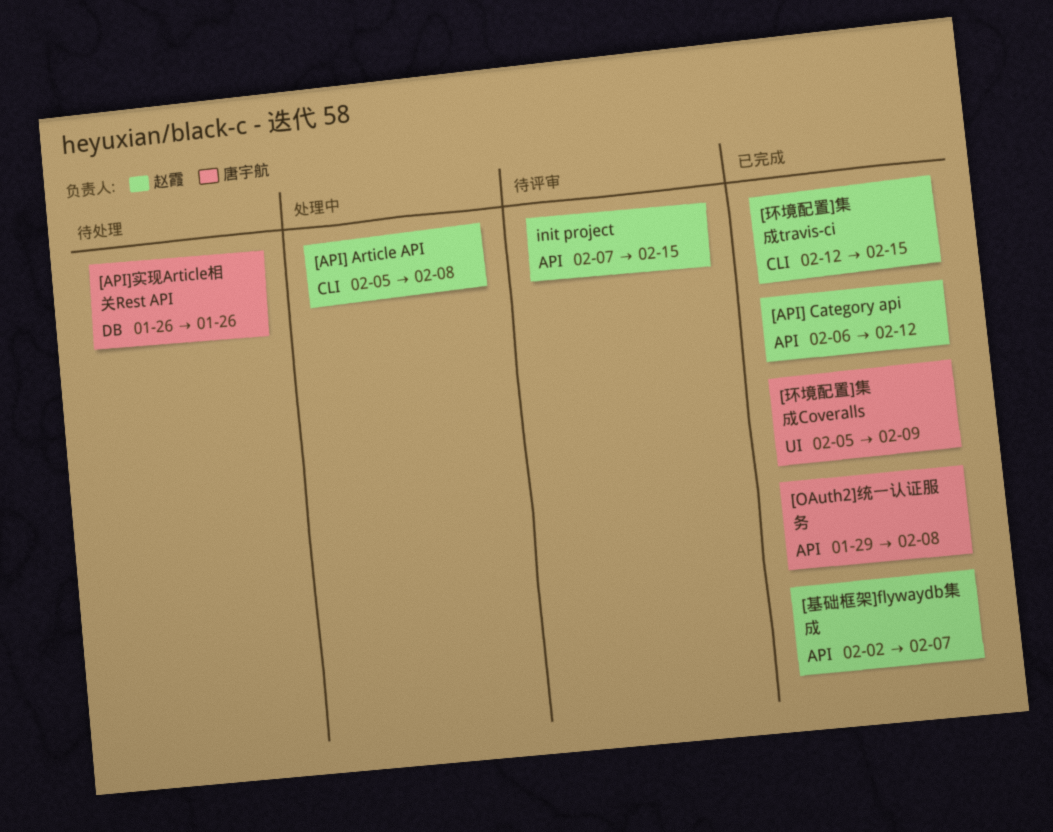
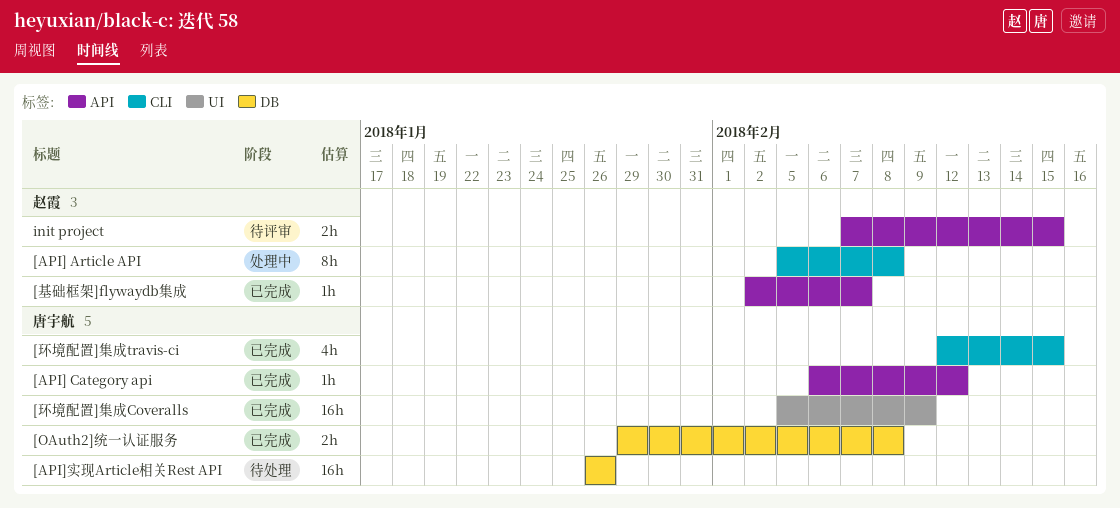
[API] Category api, owner: 赵霞 -> 唐宇航
[OAuth2]统一认证服务, label: API -> DB
[环境配置]集成travis-ci, owner: 赵霞 -> 唐宇航

